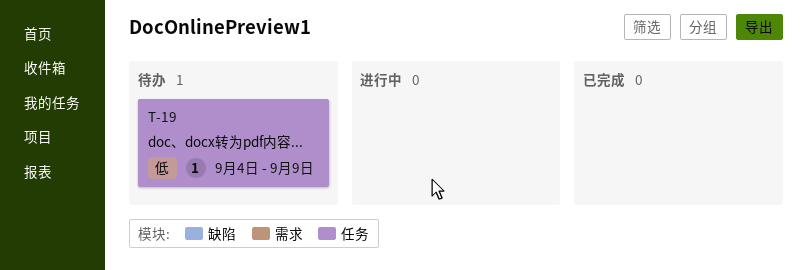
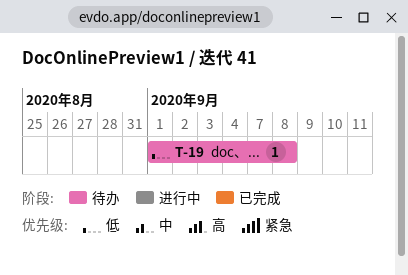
T-19, start: Sep 4 -> Sep 1
T-19, due: Sep 9 -> Sep 8

